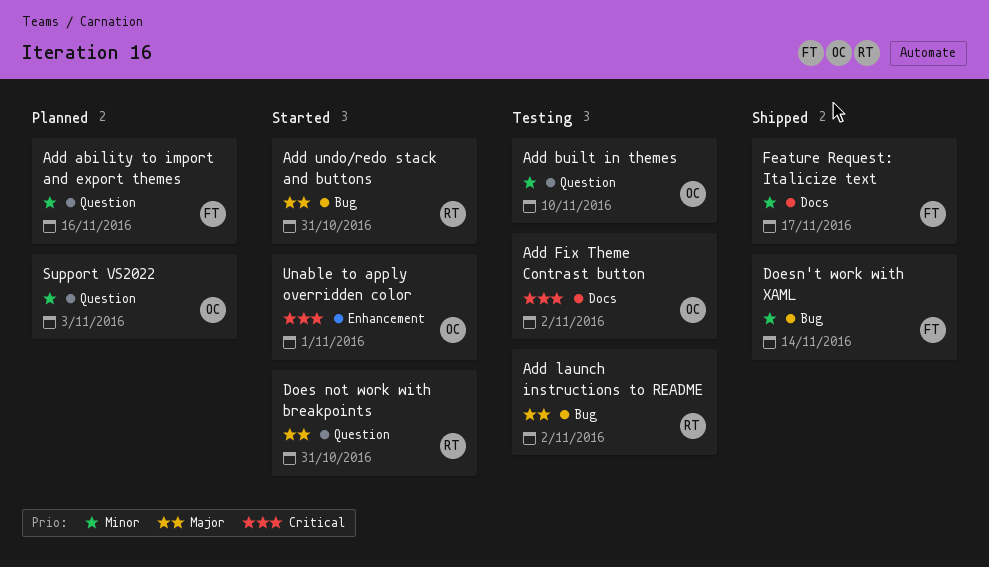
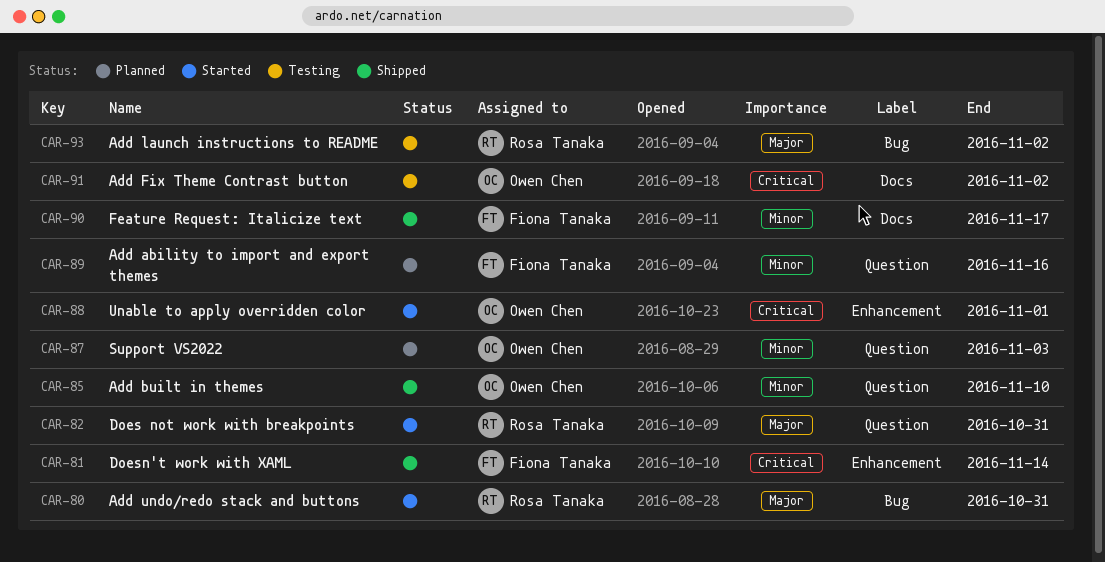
Add built in themes, status: Testing -> Shipped
Doesn't work with XAML, priority: Minor -> Critical
Doesn't work with XAML, label: Bug -> Enhancement

